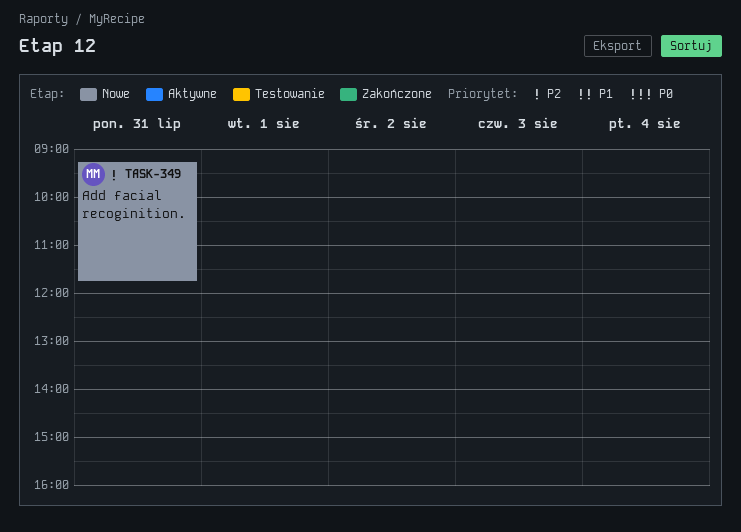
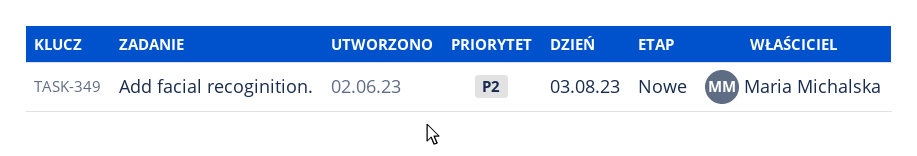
TASK-349, day: Jul 31 -> Aug 3

